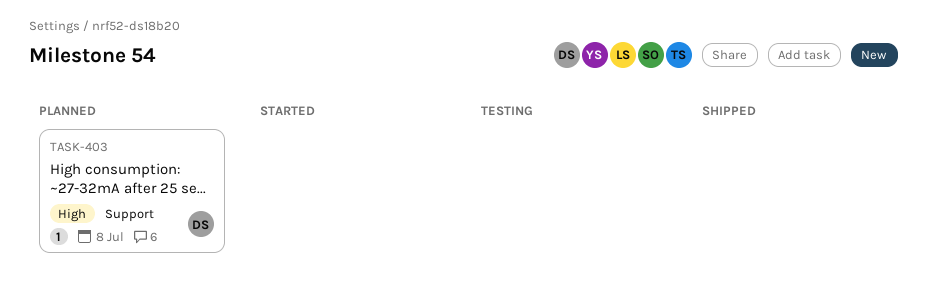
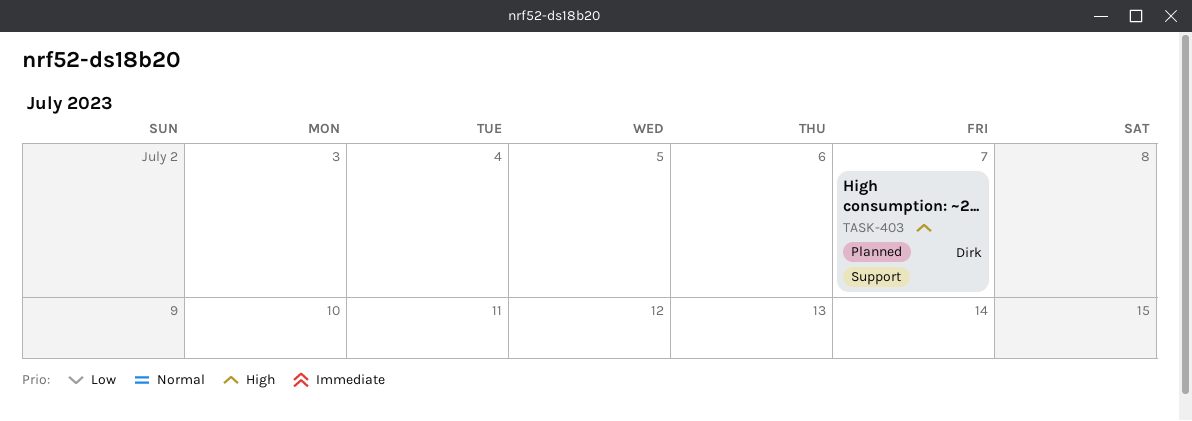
TASK-403, due: Jul 8 -> Jul 7

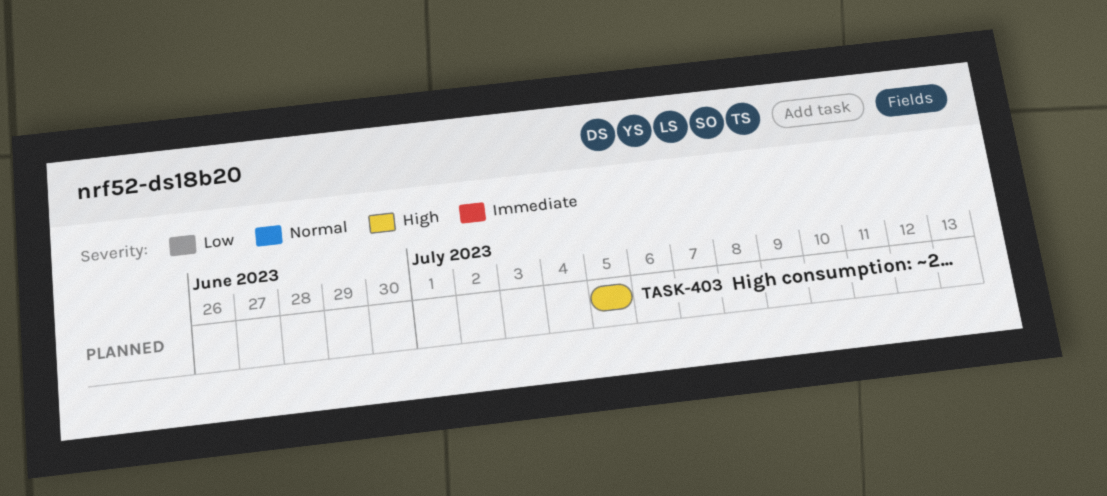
TASK-403, due: Jul 7 -> Jul 5

